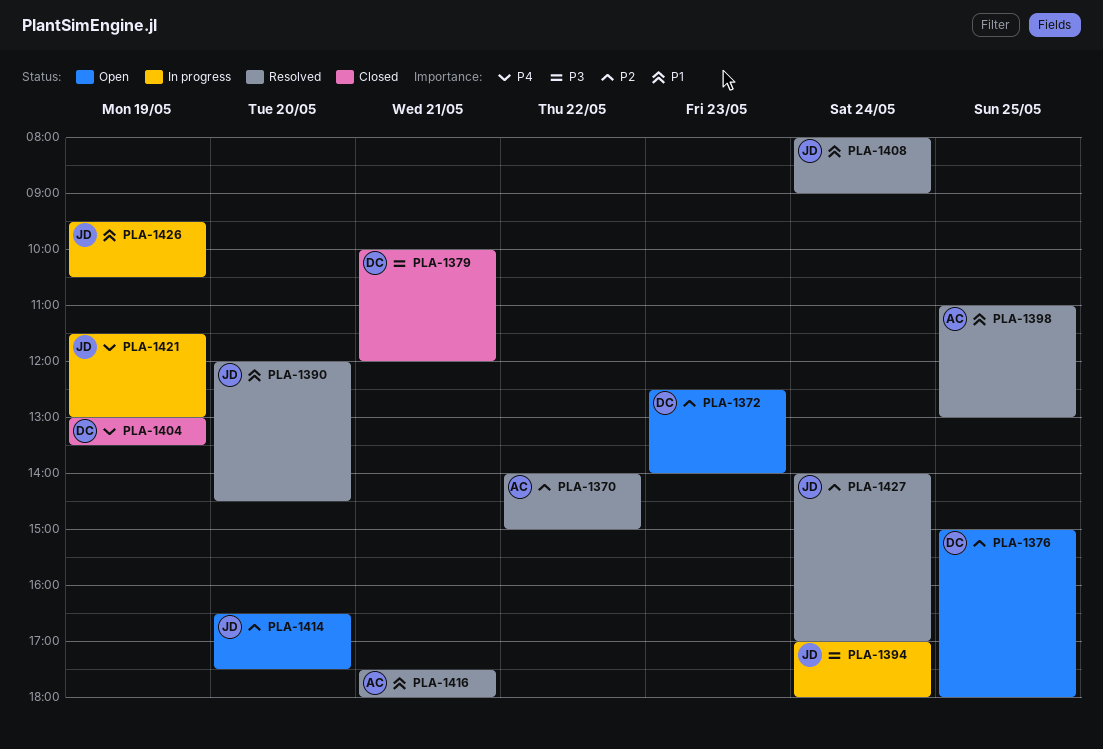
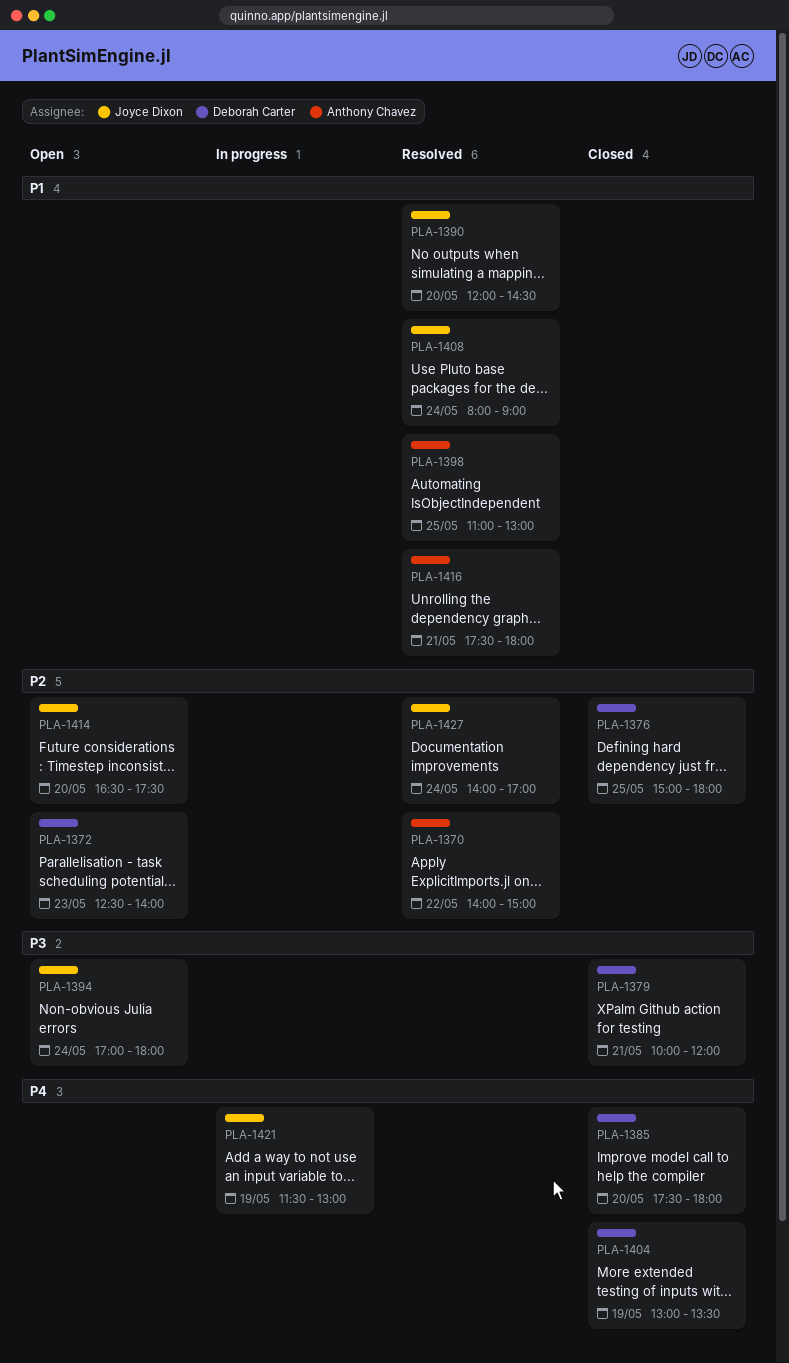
PLA-1376, status: Open -> Closed
PLA-1385: none -> present
PLA-1394, status: In progress -> Open
PLA-1426: present -> none

